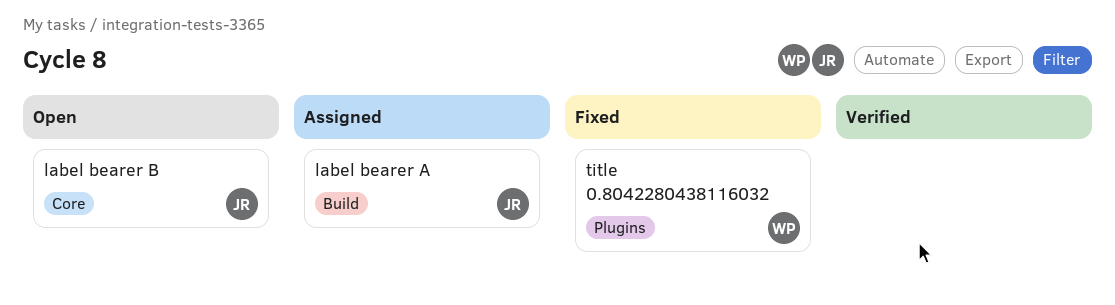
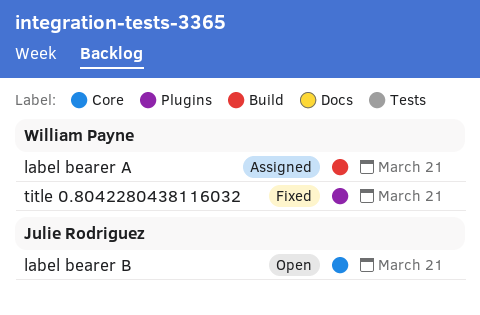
label bearer A, owner: Julie Rodriguez -> William Payne

